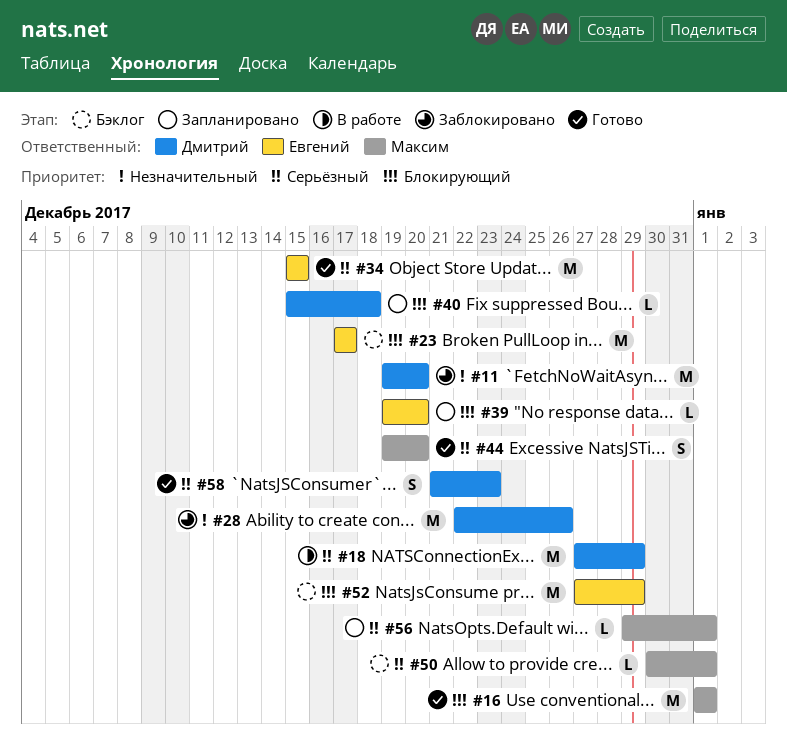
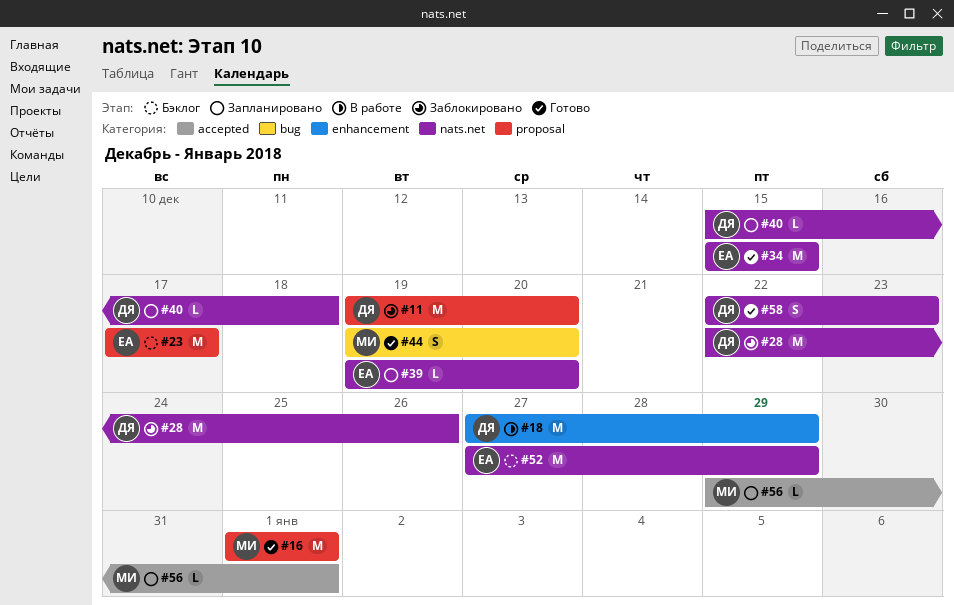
#50: present -> none
#58, start: Dec 21 -> Dec 22

